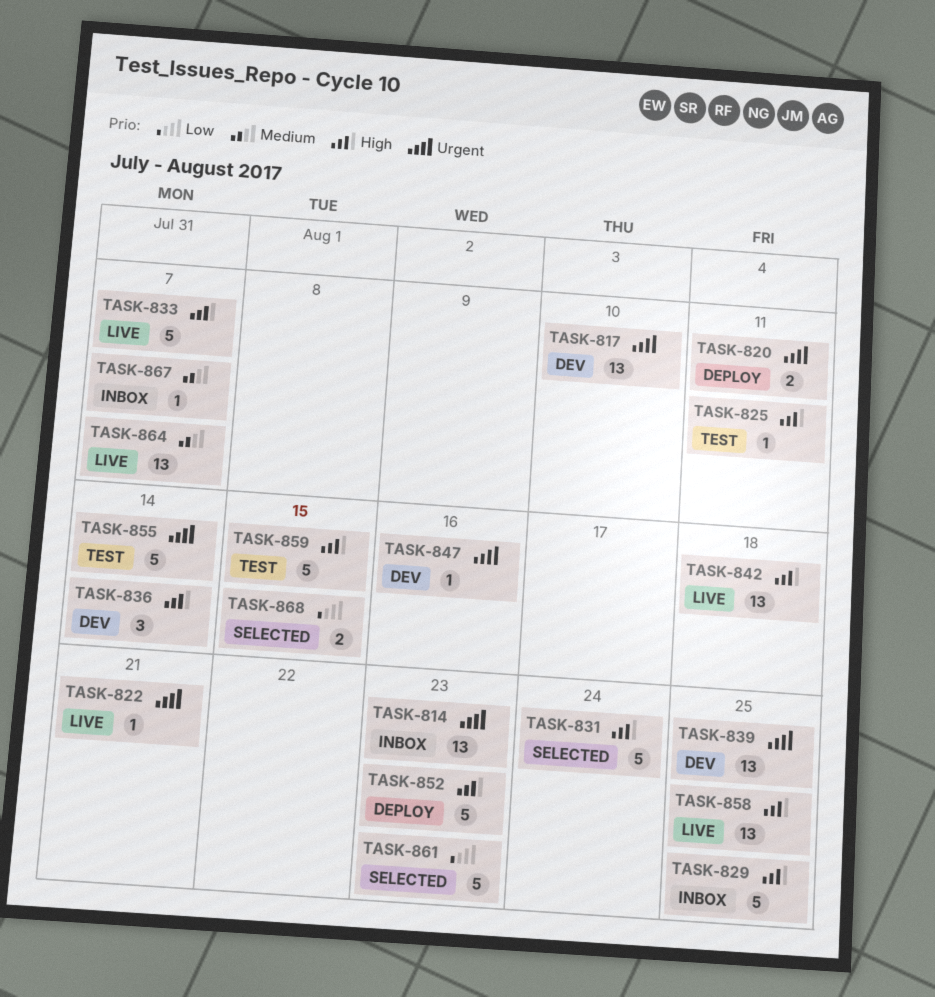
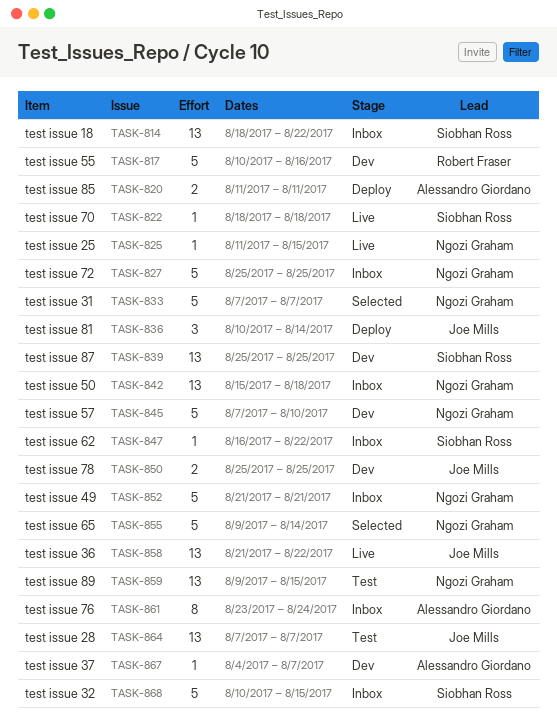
TASK-814, due: Aug 23 -> Aug 22
TASK-817, estimate: 13 -> 5
TASK-817, due: Aug 10 -> Aug 16
TASK-822, due: Aug 21 -> Aug 18
TASK-825, status: Test -> Live
TASK-825, due: Aug 11 -> Aug 15
TASK-827: none -> present
TASK-829: present -> none
TASK-831: present -> none
TASK-833, status: Live -> Selected
TASK-836, status: Dev -> Deploy
TASK-842, status: Live -> Inbox
TASK-845: none -> present
TASK-847, status: Dev -> Inbox
TASK-847, due: Aug 16 -> Aug 22
TASK-850: none -> present
TASK-852, status: Deploy -> Inbox
TASK-852, due: Aug 23 -> Aug 21
TASK-855, status: Test -> Selected
TASK-858, due: Aug 25 -> Aug 22
TASK-859, estimate: 5 -> 13
TASK-861, status: Selected -> Inbox
TASK-861, estimate: 5 -> 8
TASK-861, due: Aug 23 -> Aug 24
TASK-864, status: Live -> Test
TASK-867, status: Inbox -> Dev
TASK-868, status: Selected -> Inbox
TASK-868, estimate: 2 -> 5

